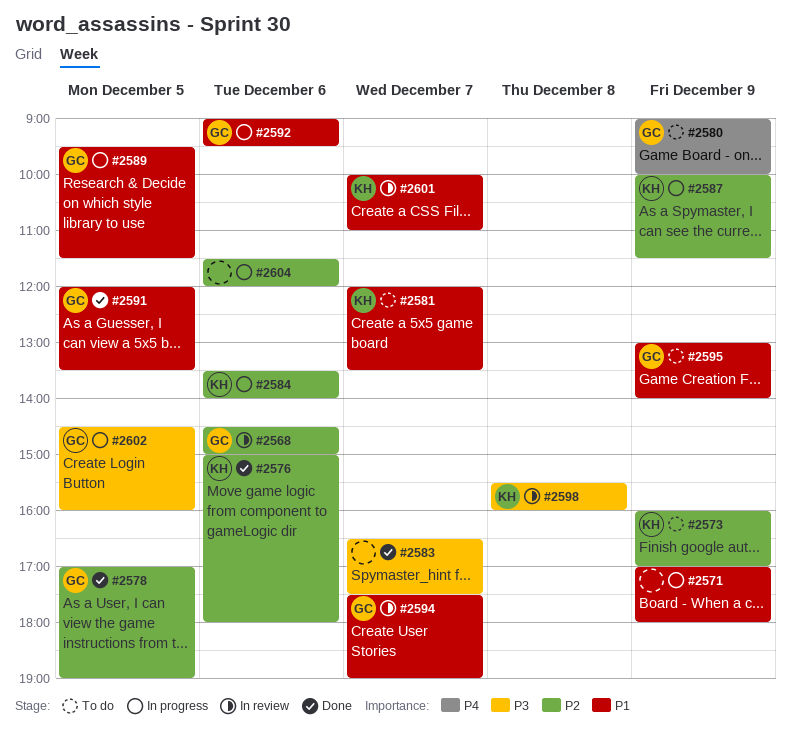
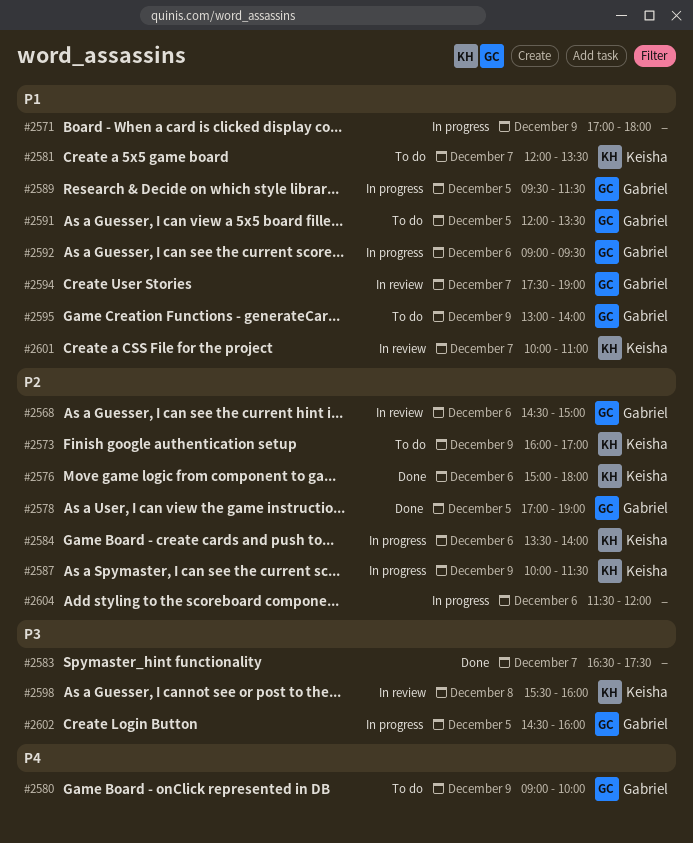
#2591, status: Done -> To do

